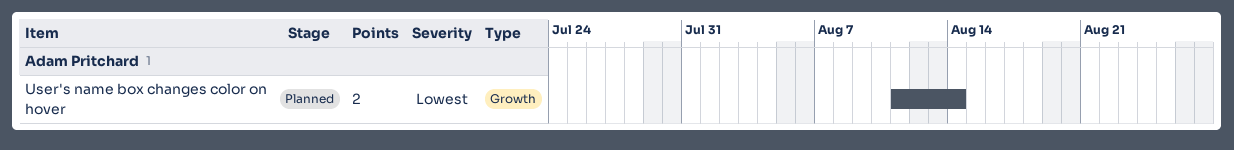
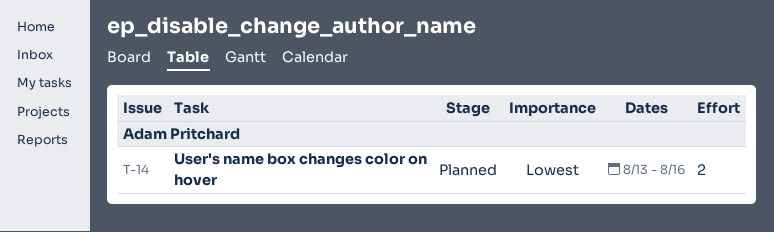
User's name box changes color on hover, start: Aug 11 -> Aug 13
User's name box changes color on hover, due: Aug 14 -> Aug 16

